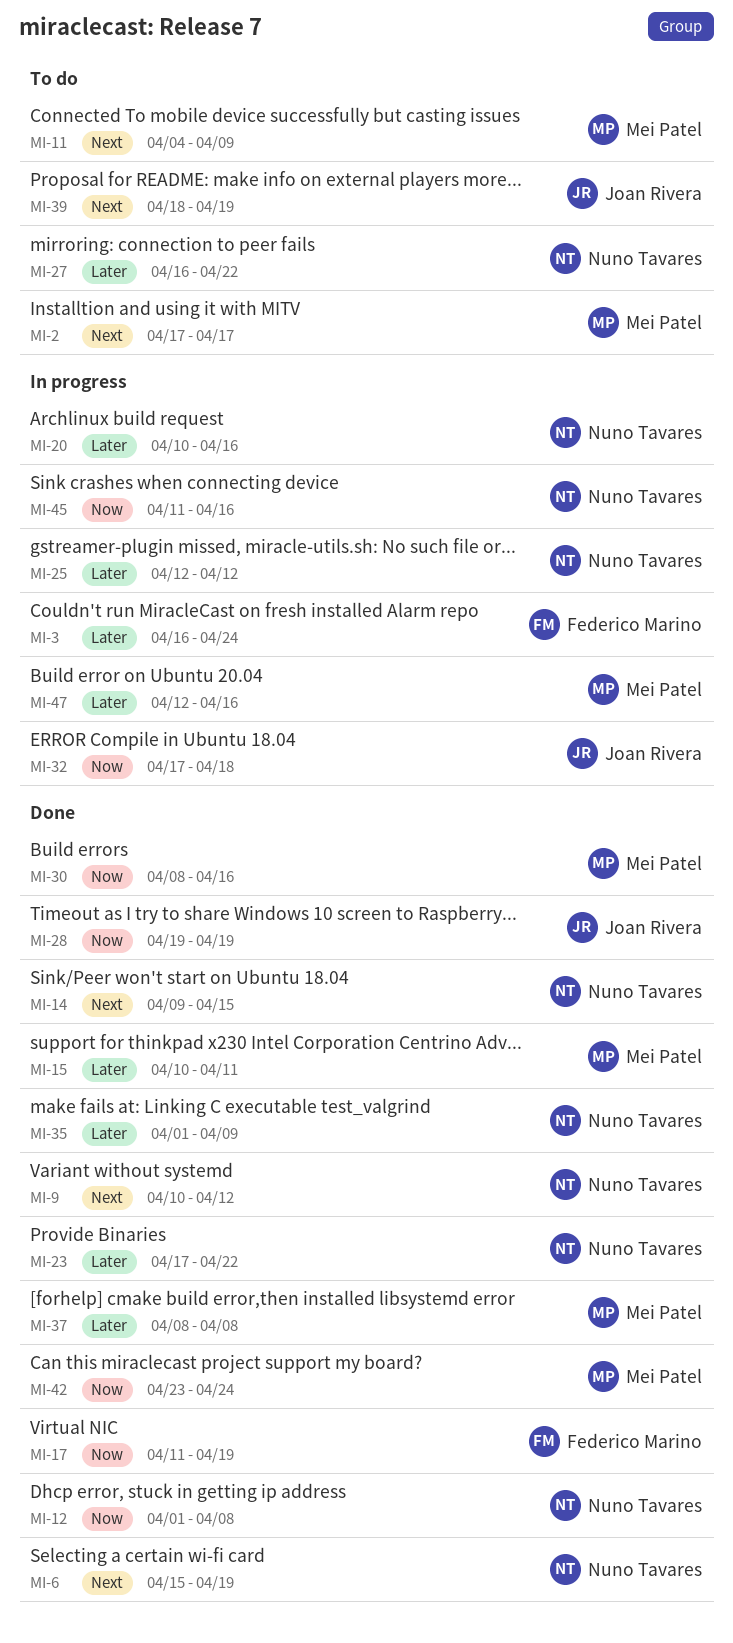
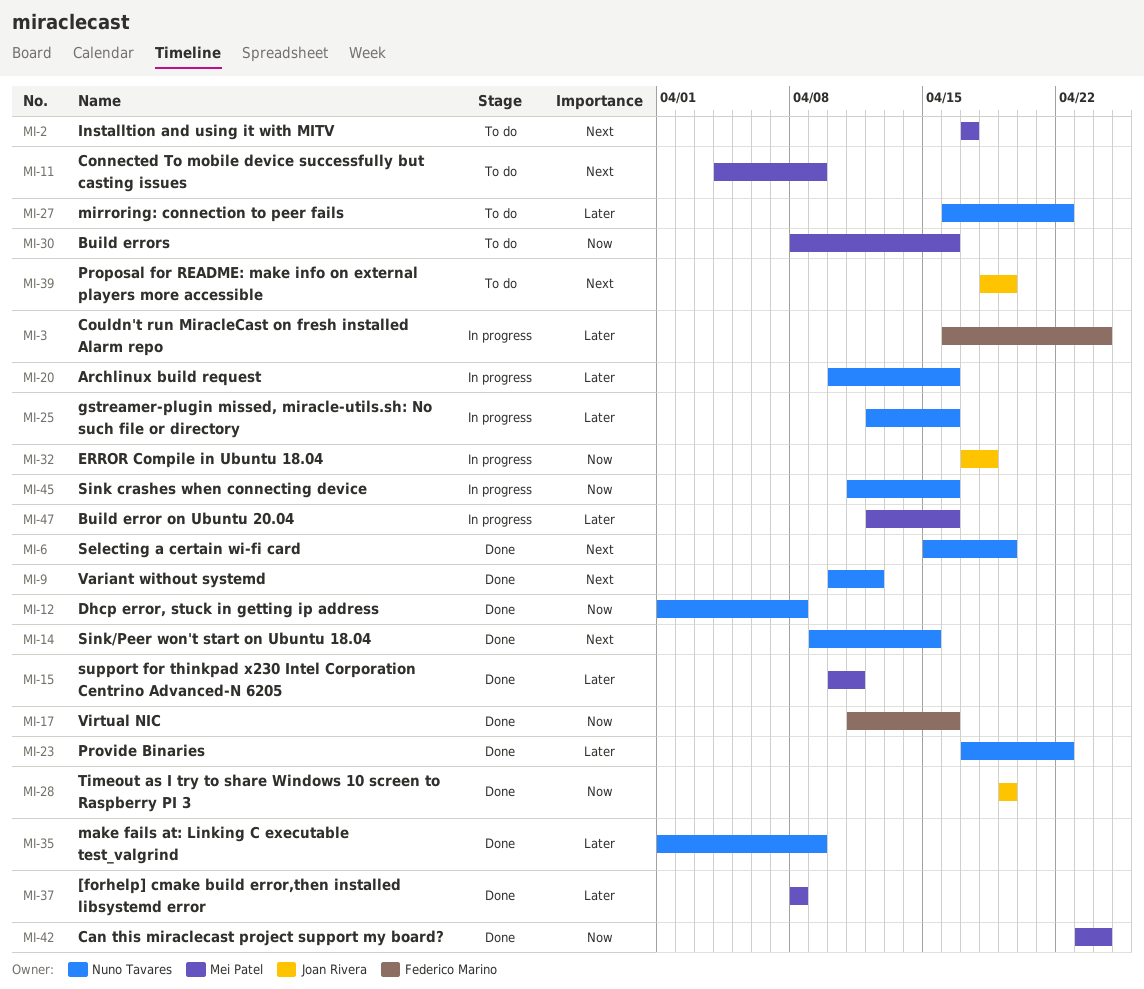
MI-17, due: Apr 19 -> Apr 16
MI-25, due: Apr 12 -> Apr 16
MI-30, status: Done -> To do

